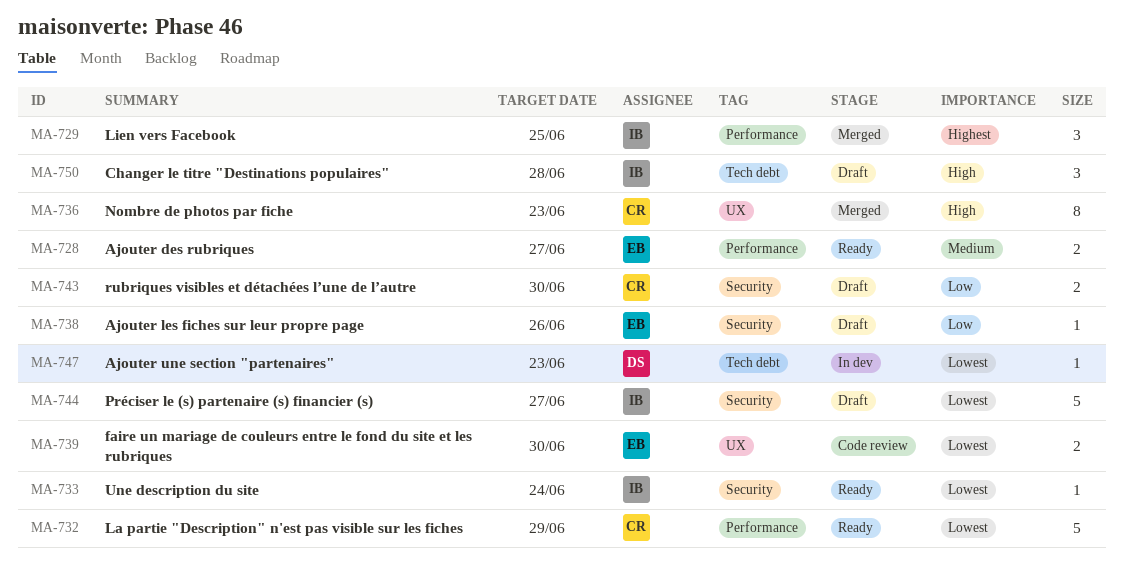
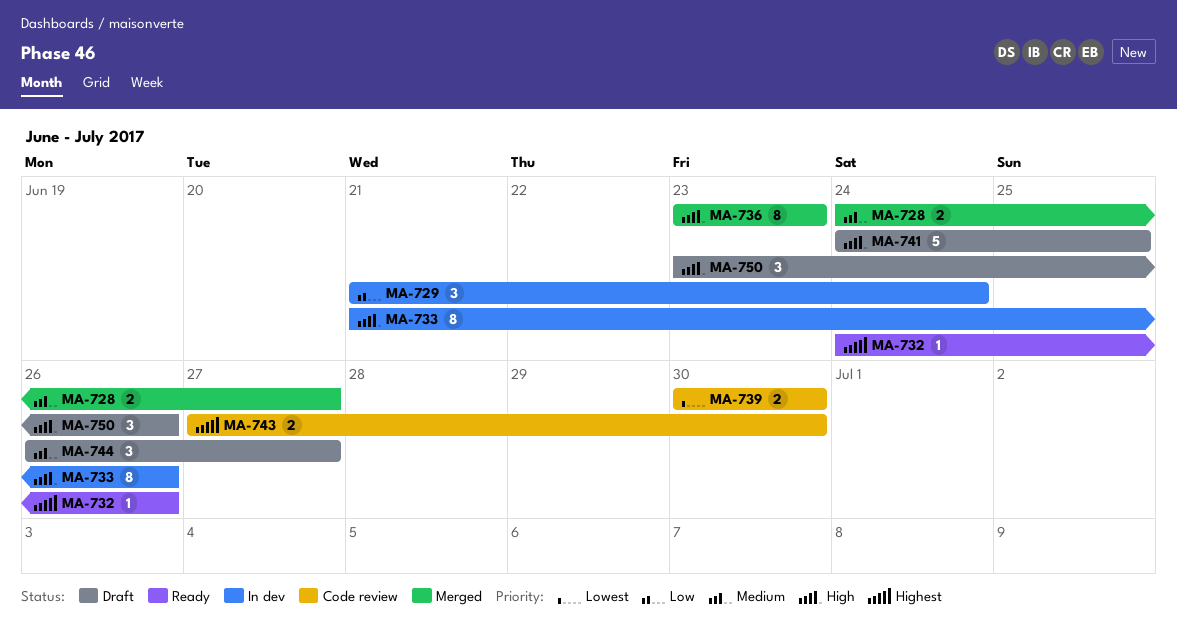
MA-728, status: Ready -> Merged
MA-729, status: Merged -> In dev
MA-729, priority: Highest -> Low
MA-729, due: Jun 25 -> Jun 24
MA-732, priority: Lowest -> Highest
MA-732, estimate: 5 -> 1
MA-732, due: Jun 29 -> Jun 26
MA-733, status: Ready -> In dev
MA-733, priority: Lowest -> High
MA-733, estimate: 1 -> 8
MA-733, due: Jun 24 -> Jun 26
MA-738: present -> none
MA-741: none -> present
MA-743, status: Draft -> Code review
MA-743, priority: Low -> Highest
MA-744, priority: Lowest -> Medium
MA-744, estimate: 5 -> 3
MA-747: present -> none
MA-750, due: Jun 28 -> Jun 26

